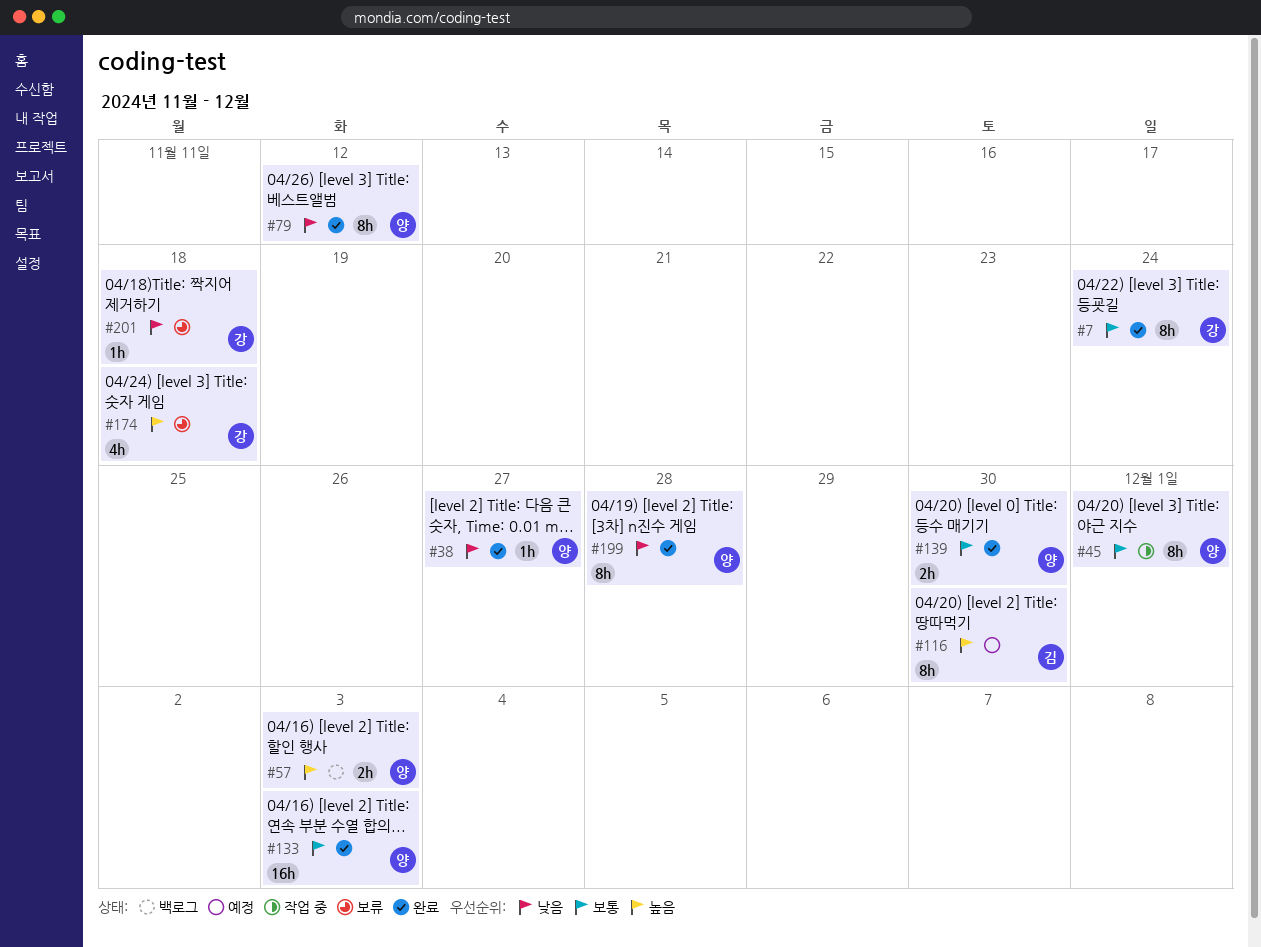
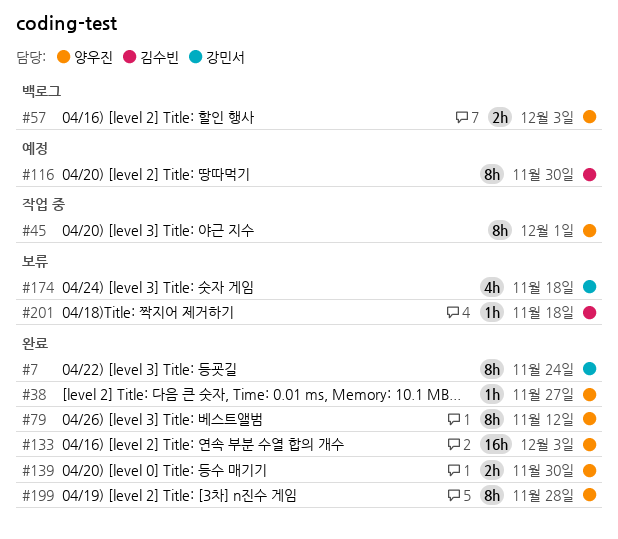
#201, owner: 강민서 -> 김수빈

